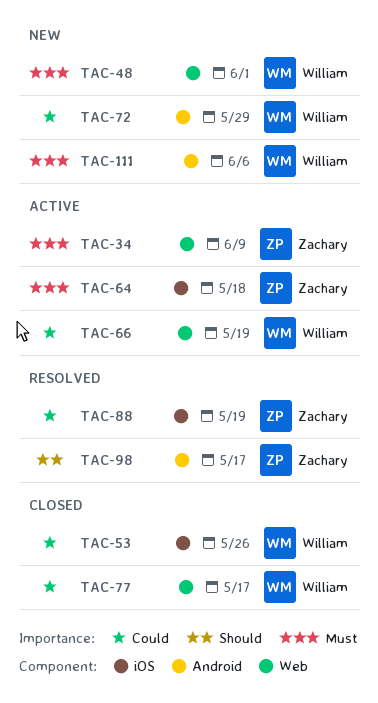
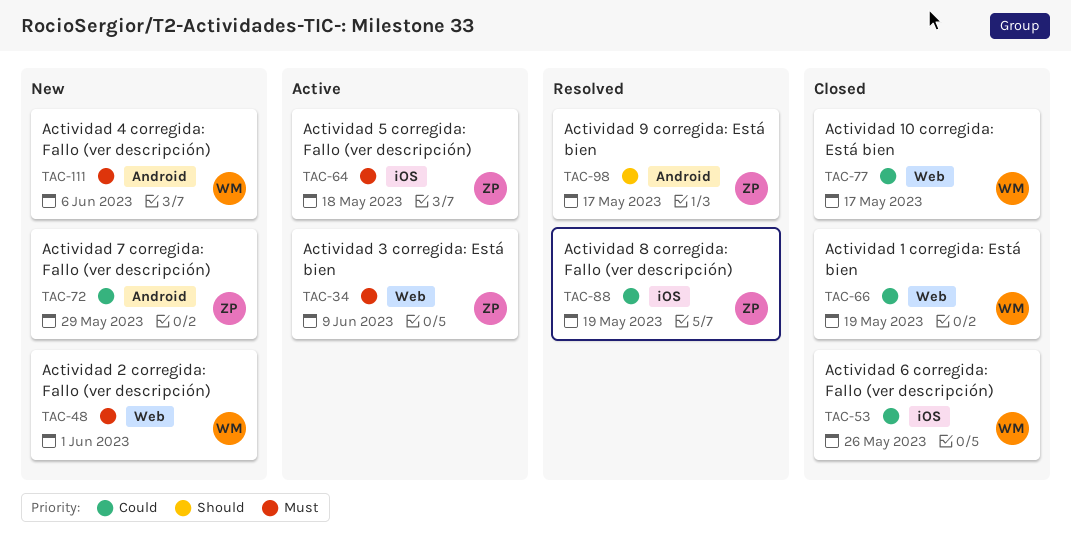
TAC-66, status: Active -> Closed
TAC-72, owner: William -> Zachary

